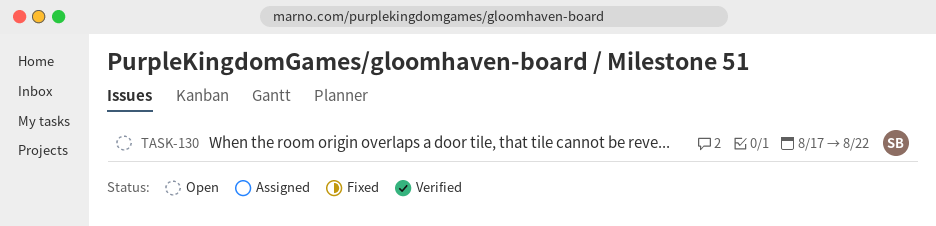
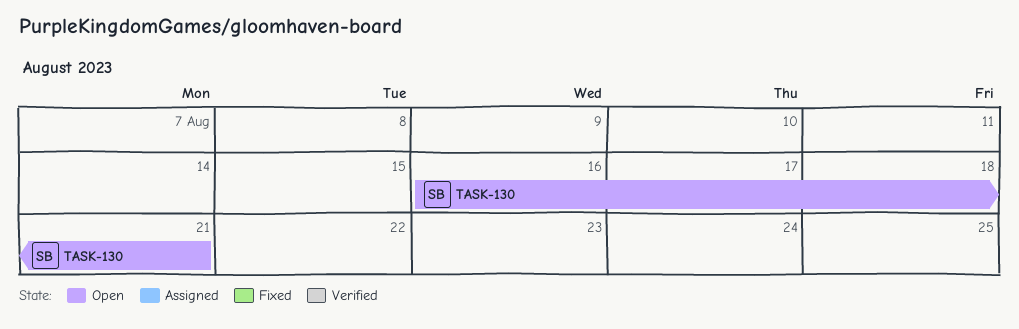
TASK-130, start: Aug 17 -> Aug 16
TASK-130, due: Aug 22 -> Aug 21

